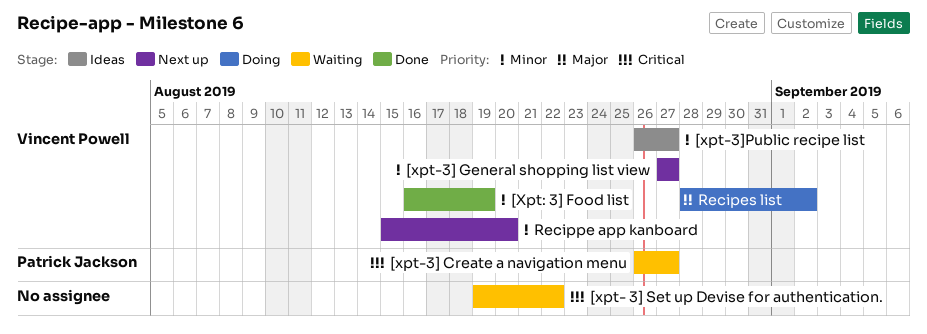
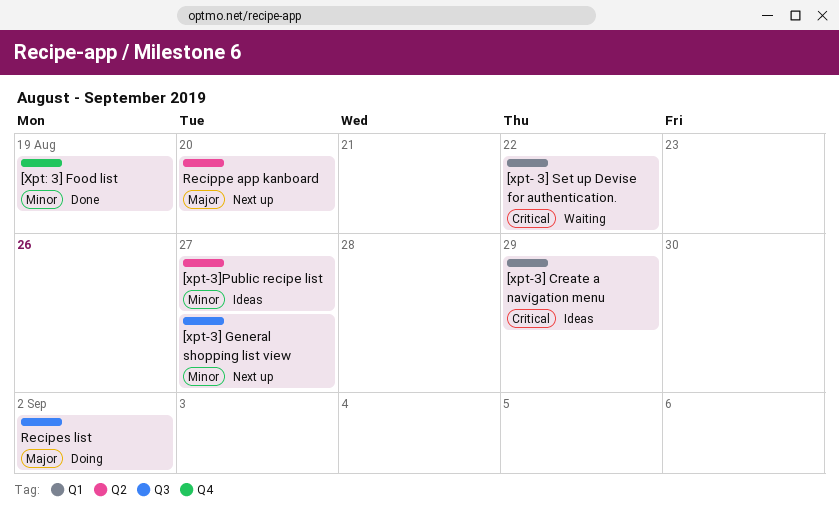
[xpt-3] Create a navigation menu, status: Waiting -> Ideas
[xpt-3] Create a navigation menu, due: Aug 27 -> Aug 29
Recippe app kanboard, priority: Minor -> Major

